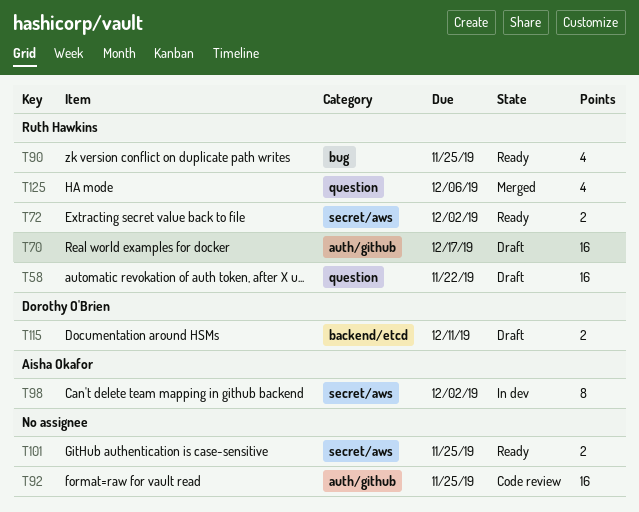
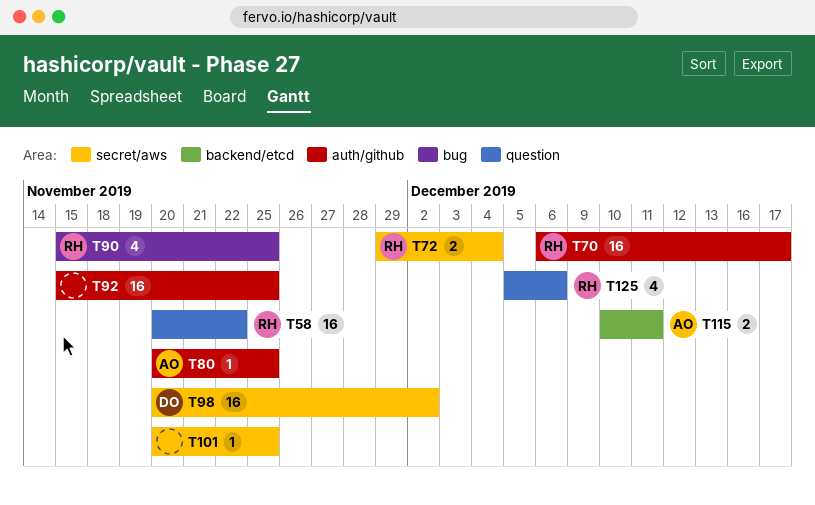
T72, due: Dec 2 -> Dec 4
T80: none -> present
T98, owner: Aisha Okafor -> Dorothy O'Brien
T98, estimate: 8 -> 16
T101, estimate: 2 -> 1
T115, owner: Dorothy O'Brien -> Aisha Okafor

